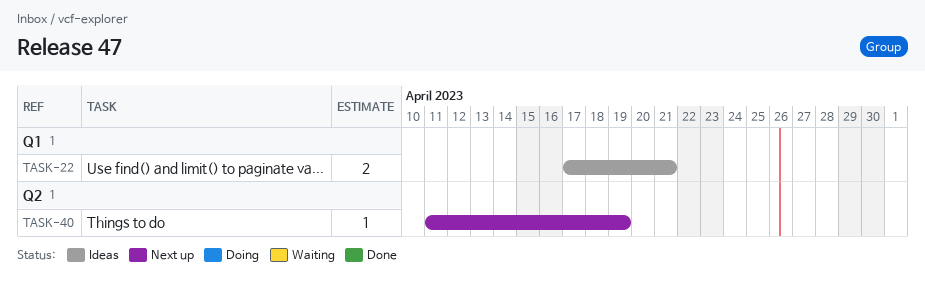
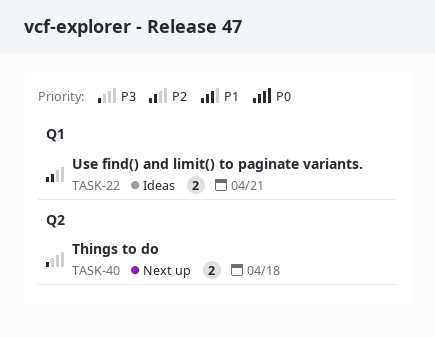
TASK-40, estimate: 1 -> 2
TASK-40, due: Apr 19 -> Apr 18

